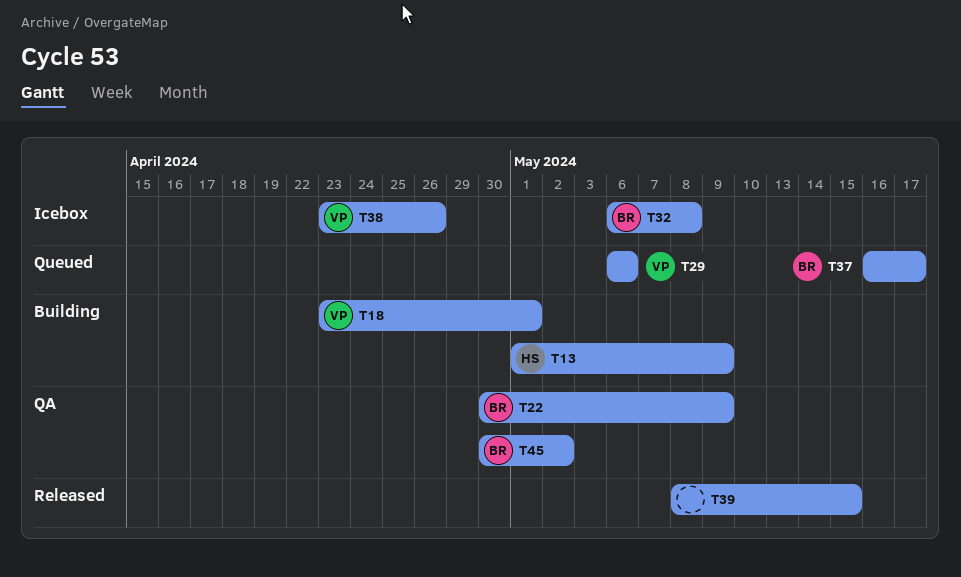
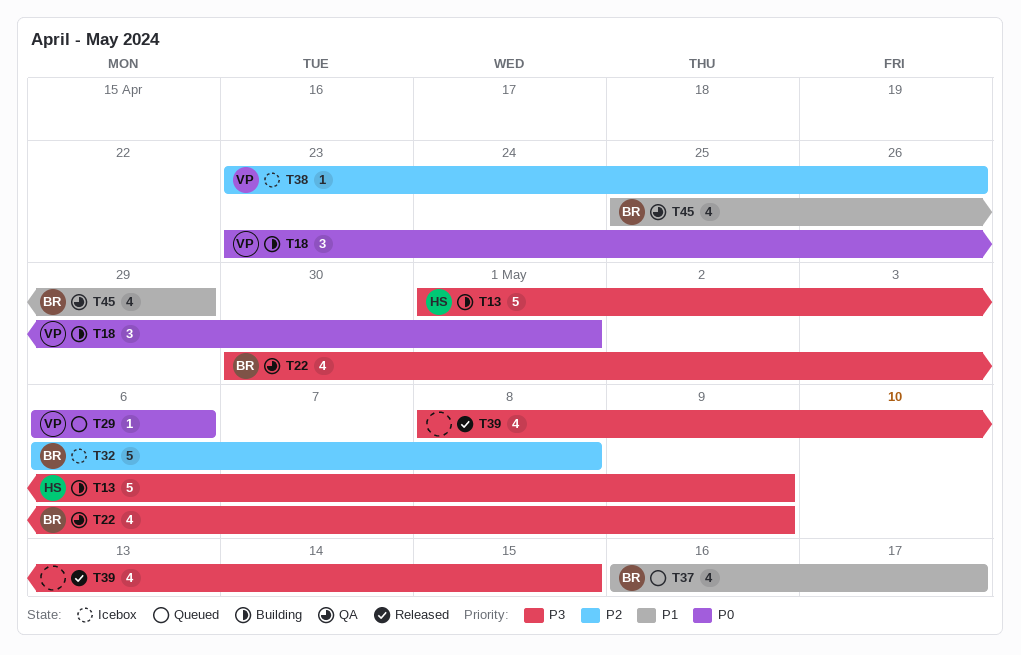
T45, start: Apr 30 -> Apr 25
T45, due: May 2 -> Apr 29

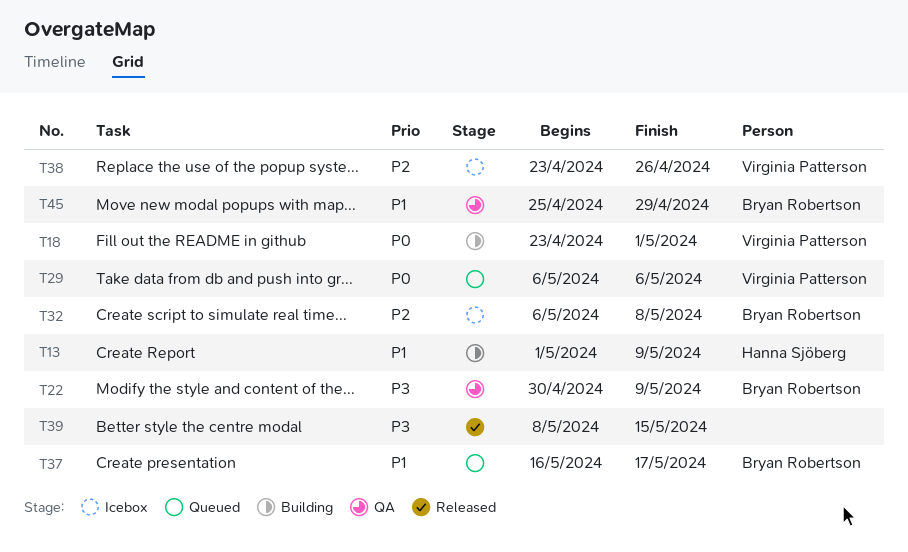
T13, priority: P3 -> P1

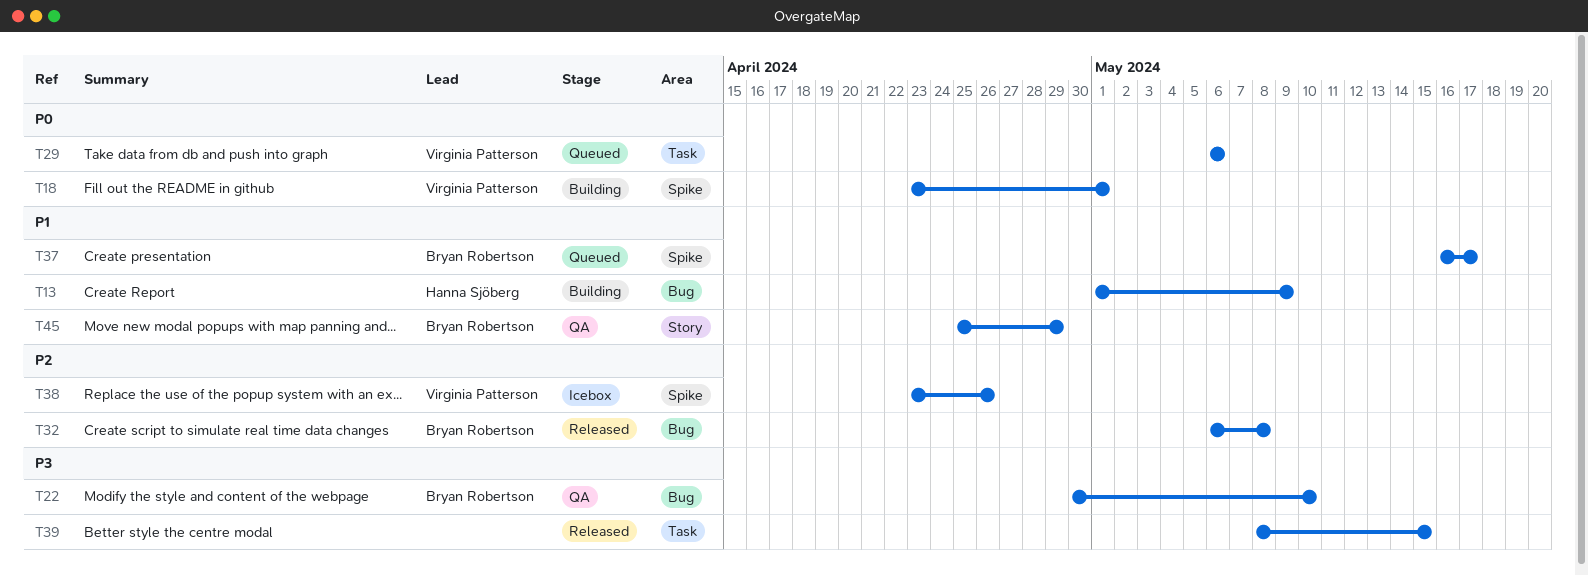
T22, due: May 9 -> May 10
T32, status: Icebox -> Released

